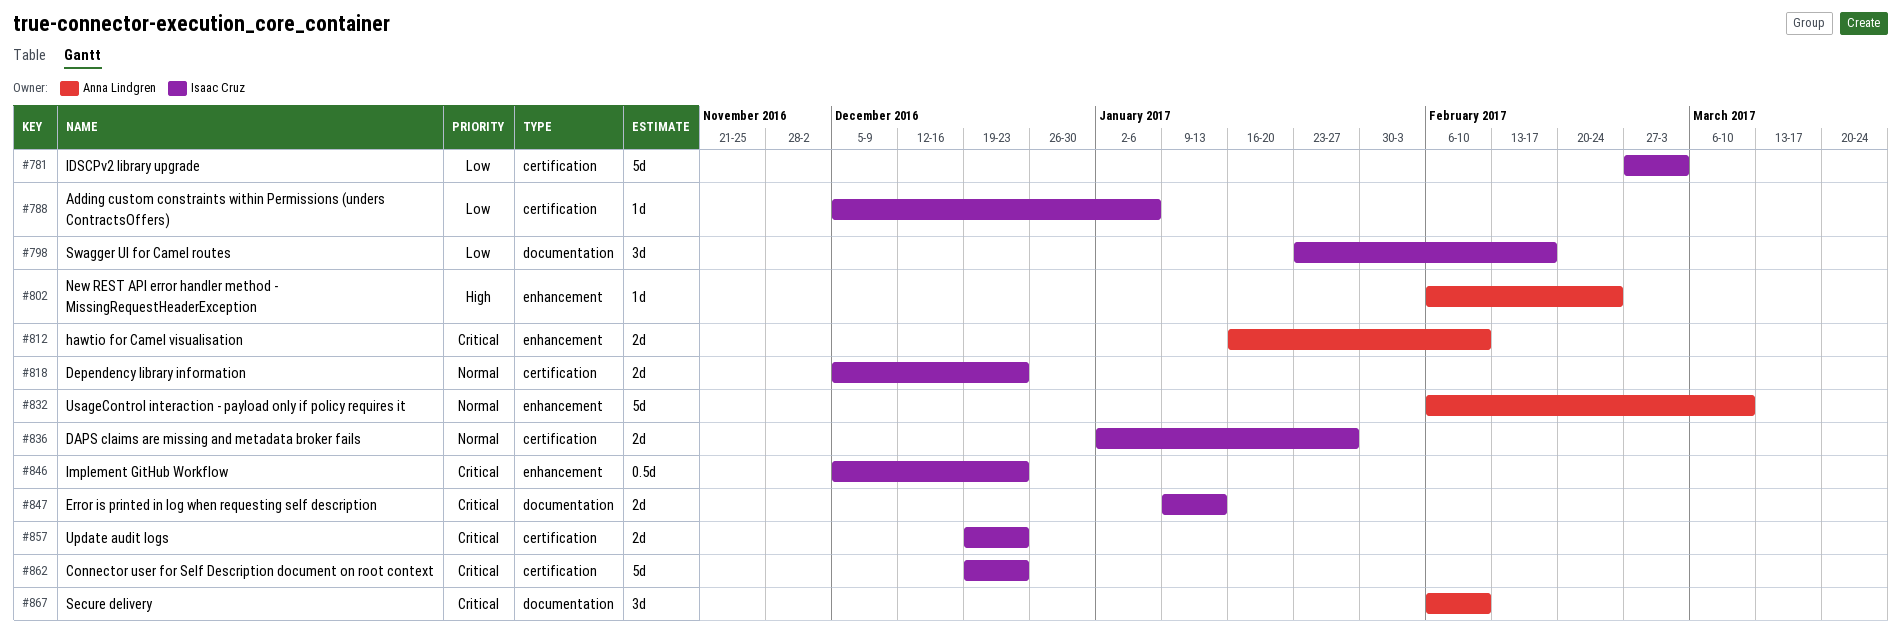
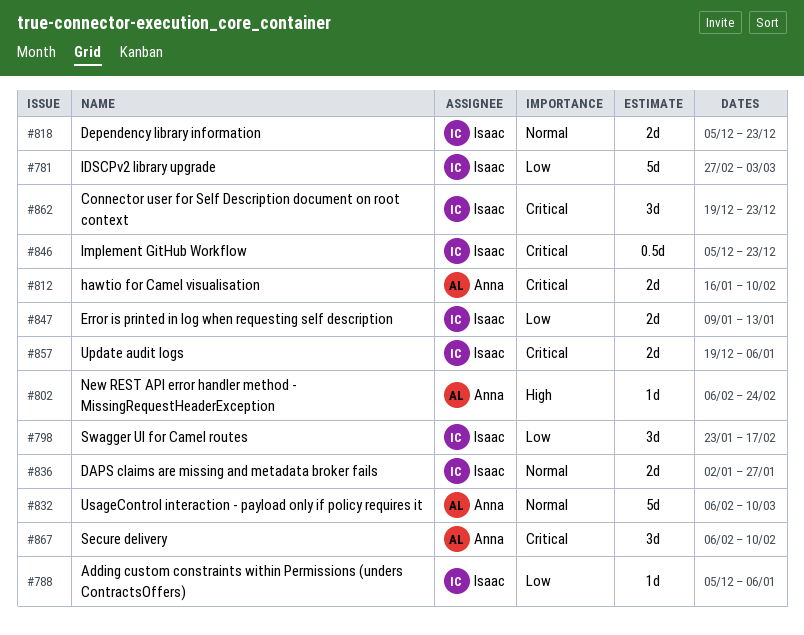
#847, priority: Critical -> Low
#857, due: Dec 23 -> Jan 6
#862, estimate: 5d -> 3d

